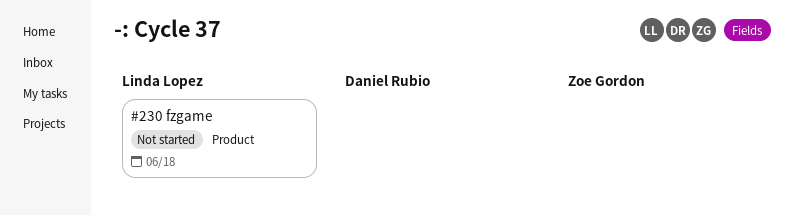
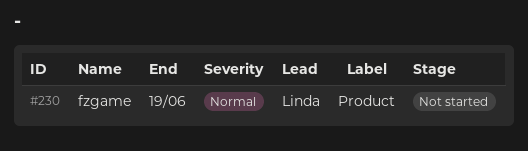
#230, due: Jun 18 -> Jun 19

